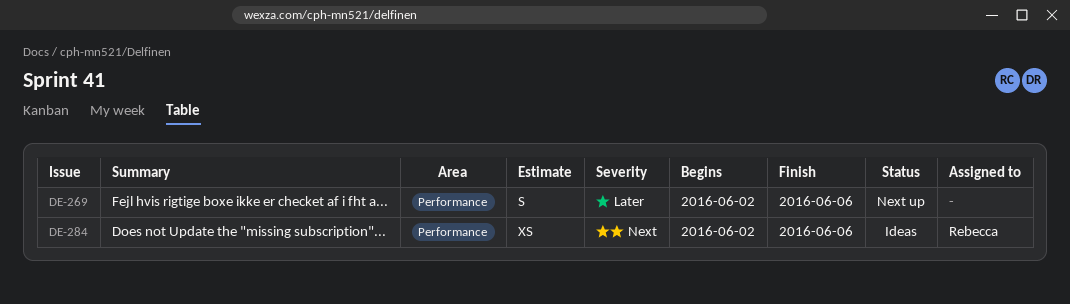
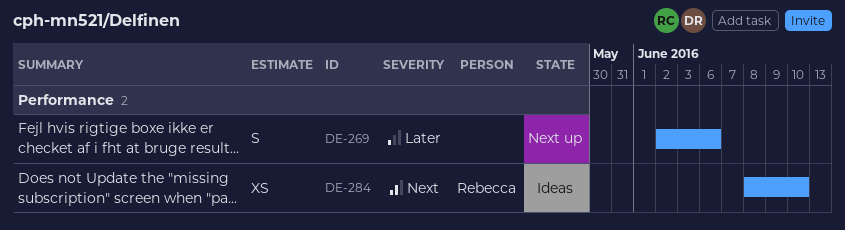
DE-284, start: Jun 2 -> Jun 8
DE-284, due: Jun 6 -> Jun 10

